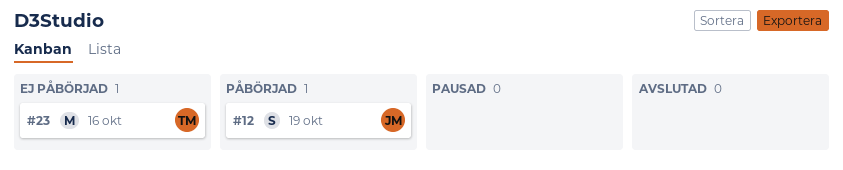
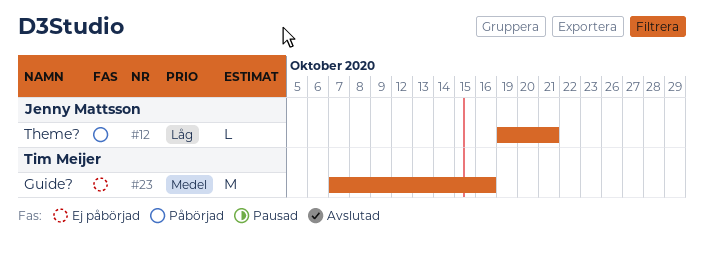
#12, estimate: S -> L
#12, due: Oct 19 -> Oct 21

